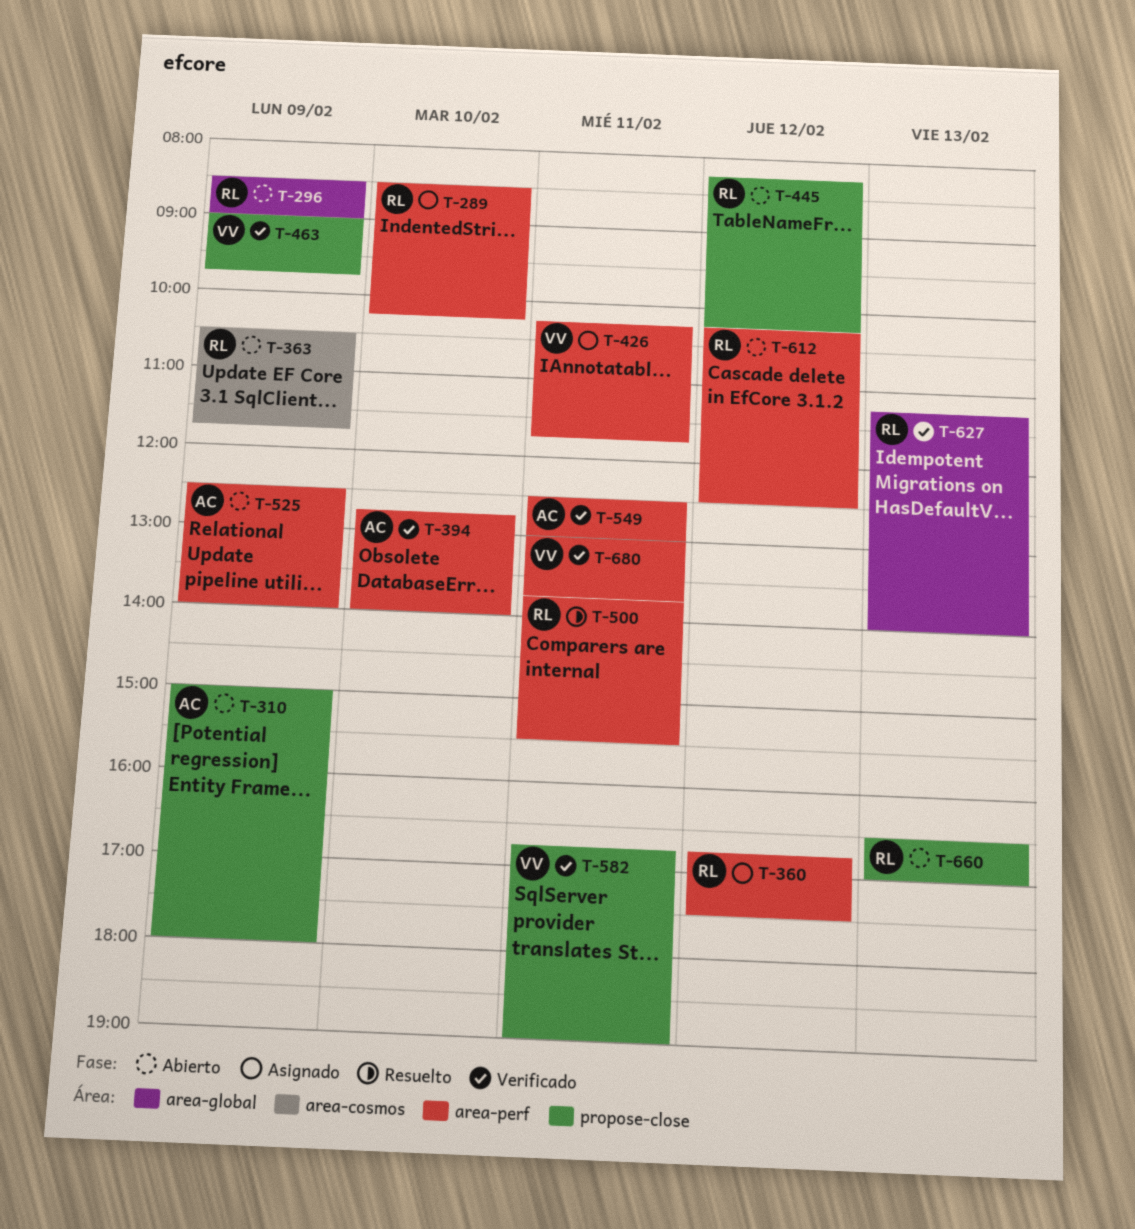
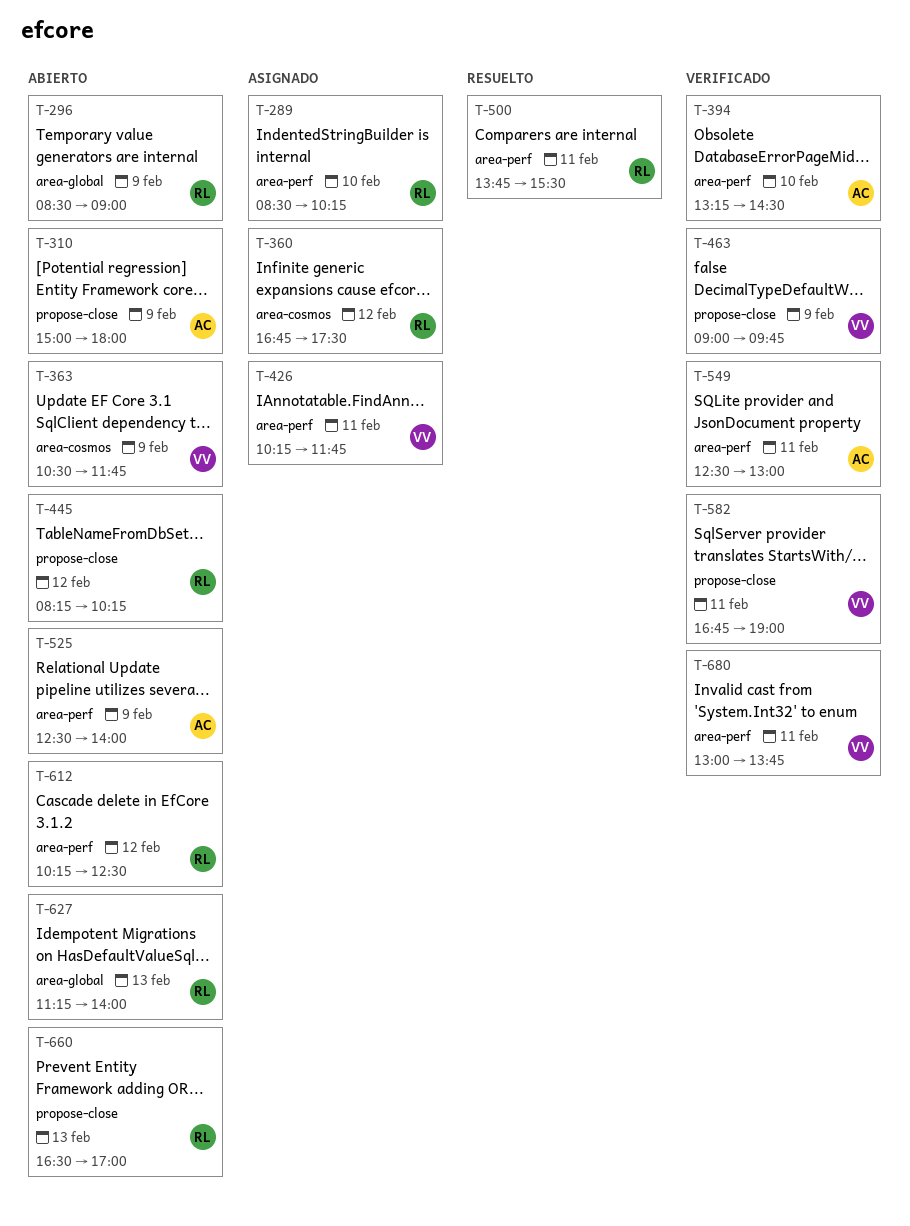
T-360, label: area-perf -> area-cosmos
T-363, owner: RL -> VV
T-394, begins: 12:45 -> 13:15
T-394, ends: 14:00 -> 14:30
T-627, status: Verificado -> Abierto

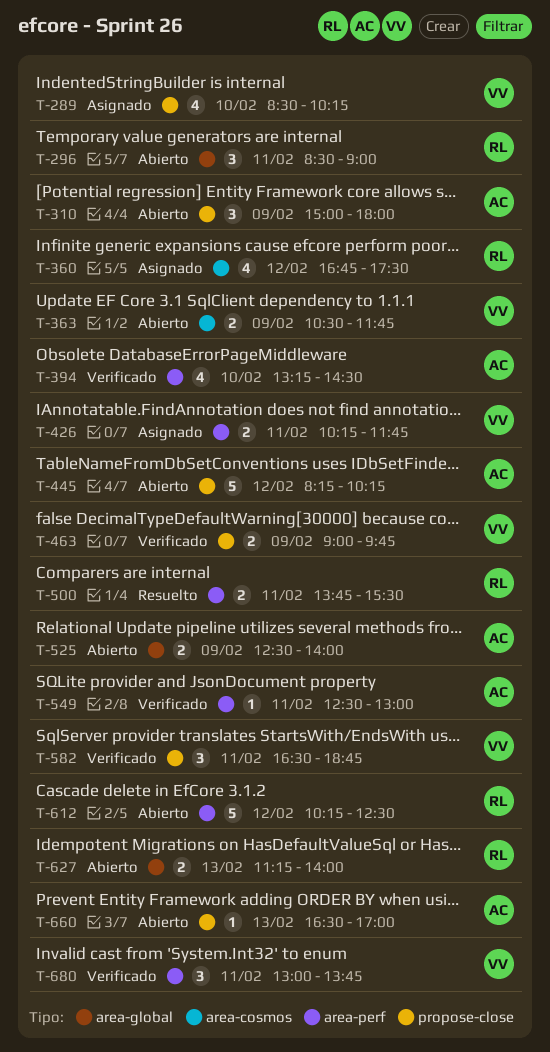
T-289, owner: RL -> VV
T-289, label: area-perf -> propose-close
T-296, day: Feb 9 -> Feb 11
T-445, owner: RL -> AC
T-525, label: area-perf -> area-global
T-582, begins: 16:45 -> 16:30
T-582, ends: 19:00 -> 18:45
T-660, owner: RL -> AC

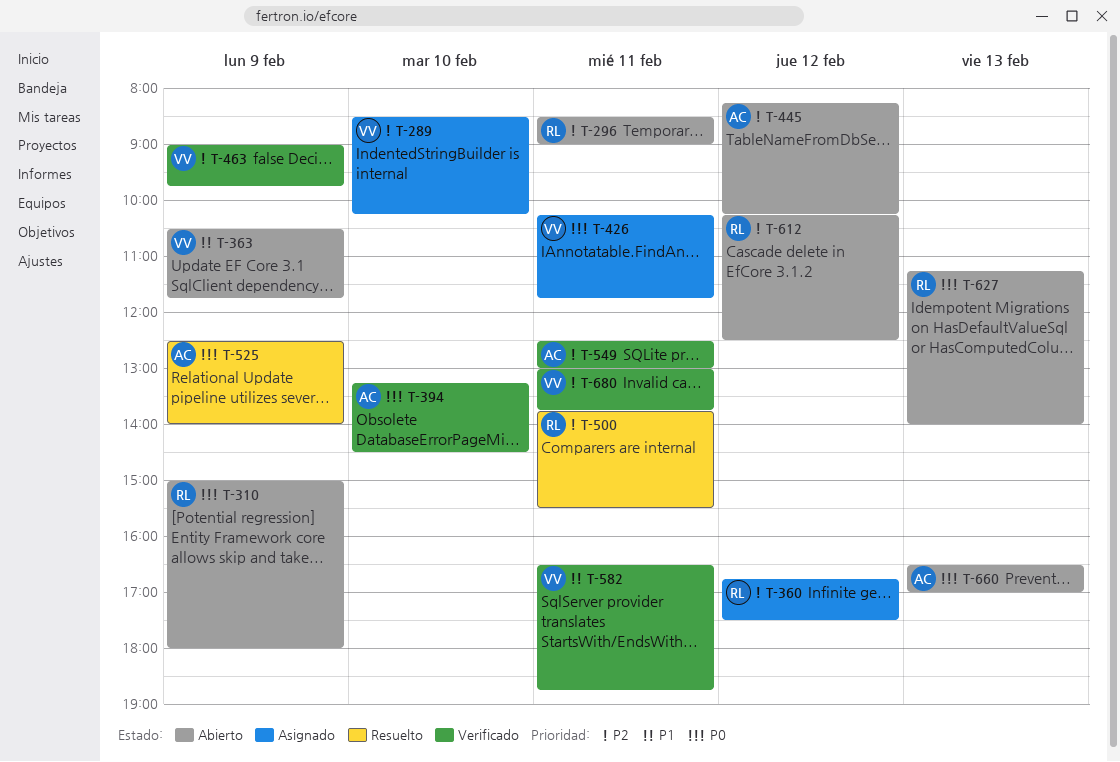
T-310, owner: AC -> RL
T-525, status: Abierto -> Resuelto

